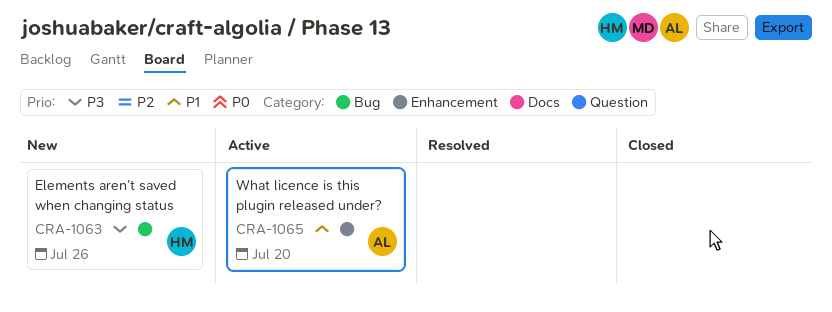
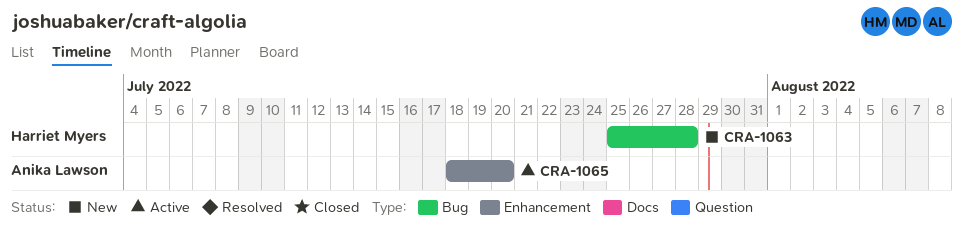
CRA-1063, due: Jul 26 -> Jul 28

